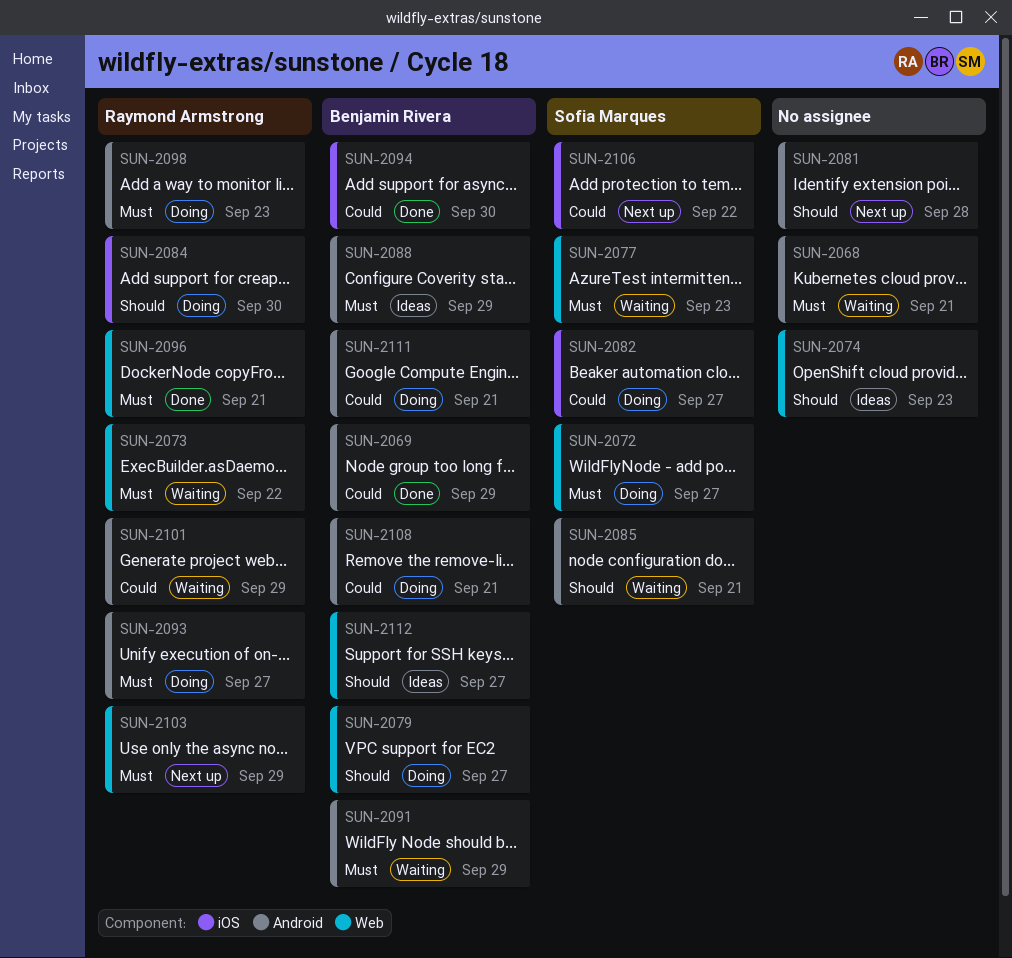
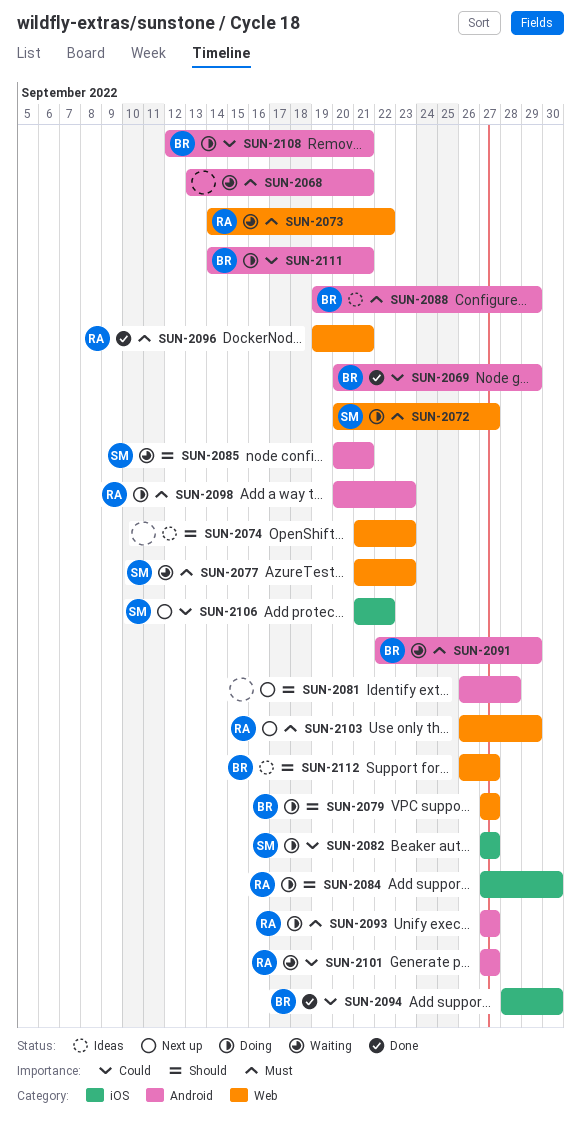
SUN-2101, due: Sep 29 -> Sep 27

